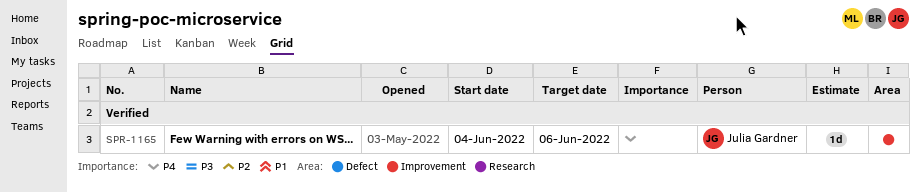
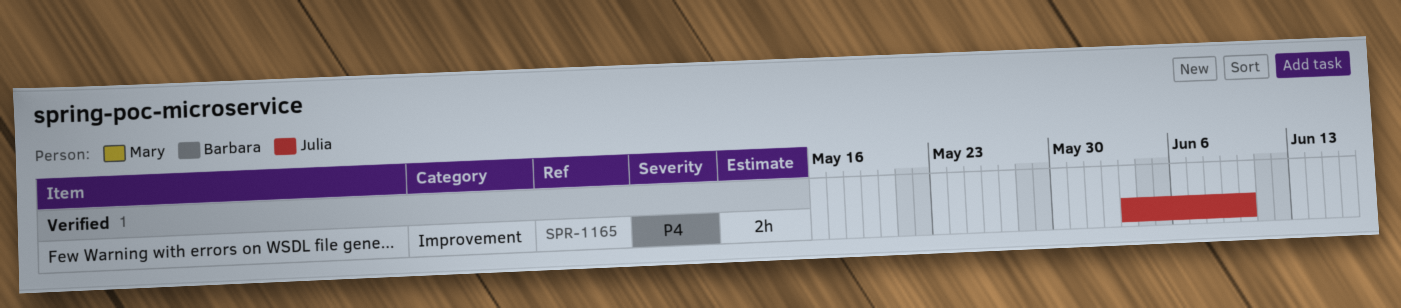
SPR-1165, estimate: 1d -> 2h
SPR-1165, start: Jun 4 -> Jun 3
SPR-1165, due: Jun 6 -> Jun 10

